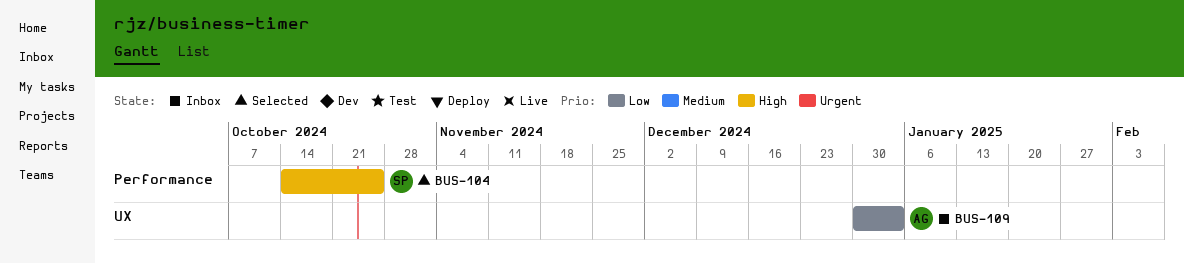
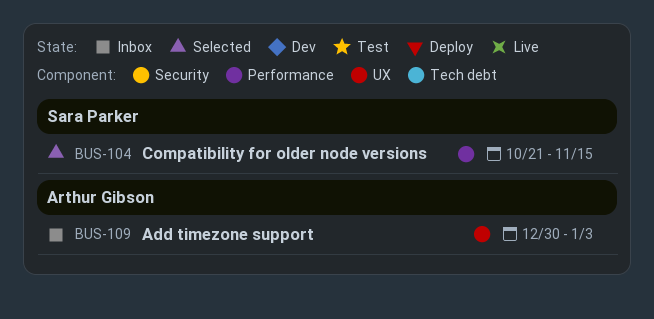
BUS-104, start: Oct 14 -> Oct 21
BUS-104, due: Oct 25 -> Nov 15

